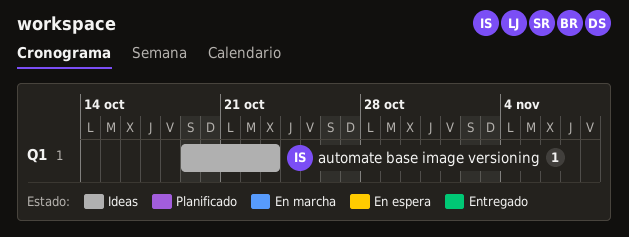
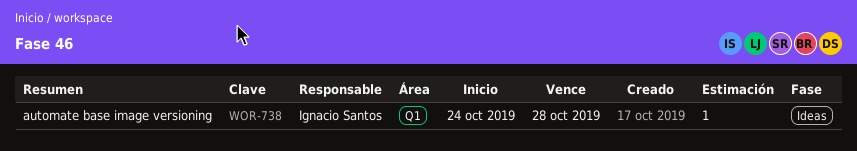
automate base image versioning, start: Oct 19 -> Oct 24
automate base image versioning, due: Oct 23 -> Oct 28

